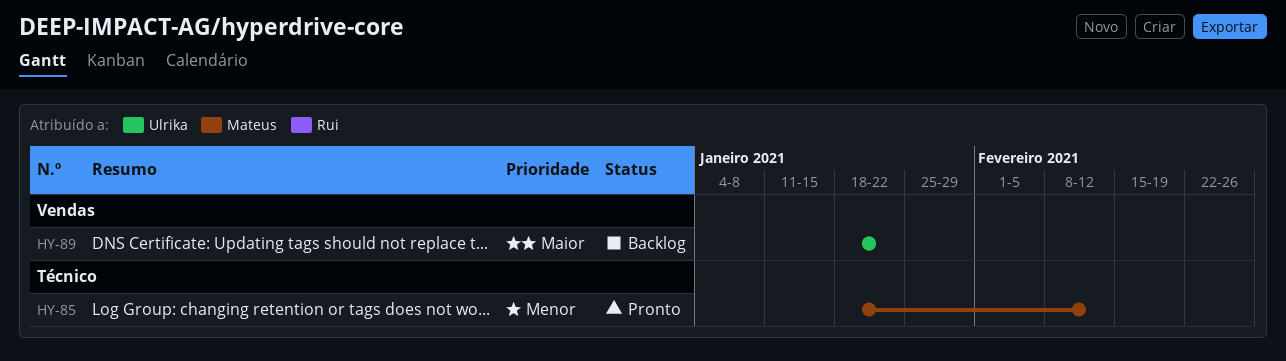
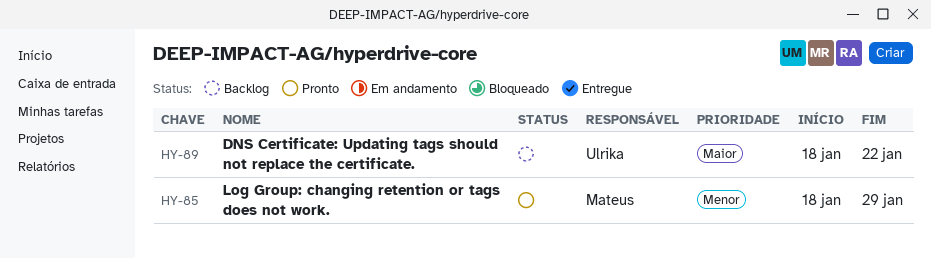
HY-85, due: Feb 12 -> Jan 29

